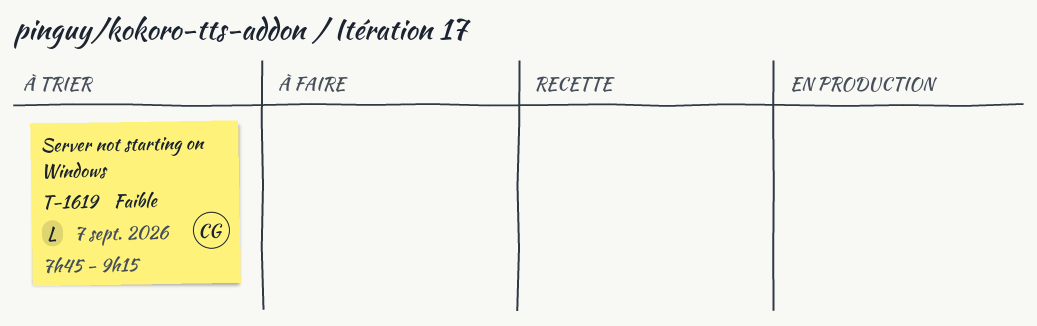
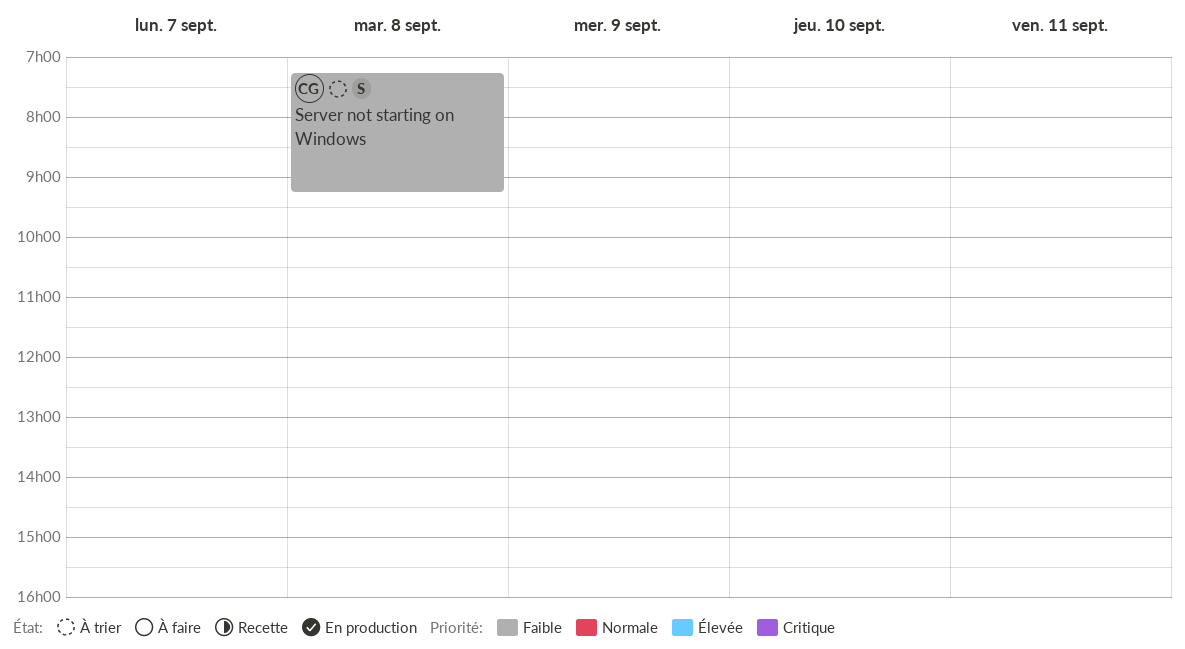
Server not starting on Windows, estimate: L -> S
Server not starting on Windows, day: Sep 7 -> Sep 8
Server not starting on Windows, begins: 07:45 -> 07:15

